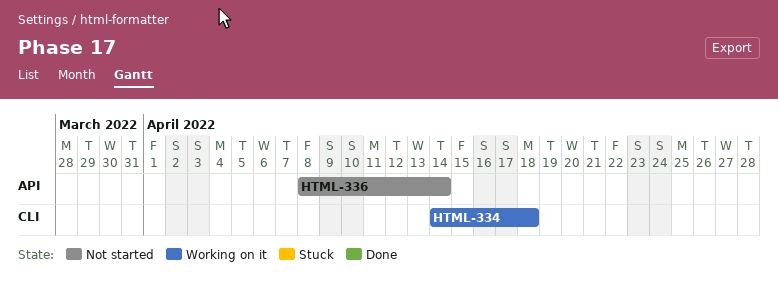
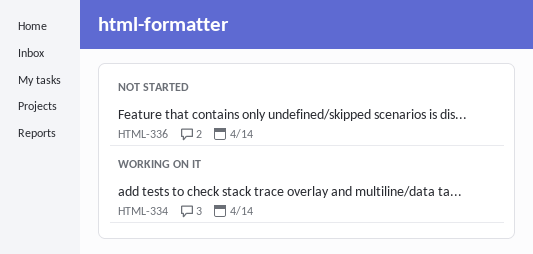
HTML-334, due: Apr 18 -> Apr 14

